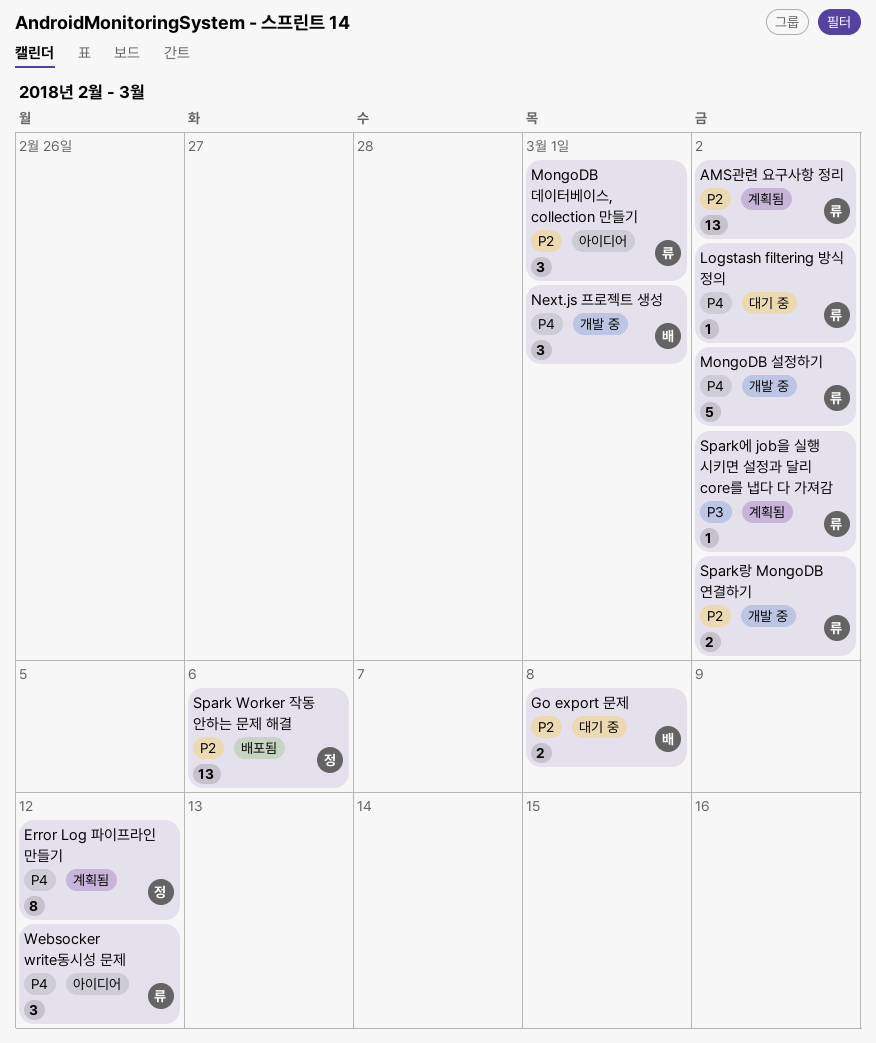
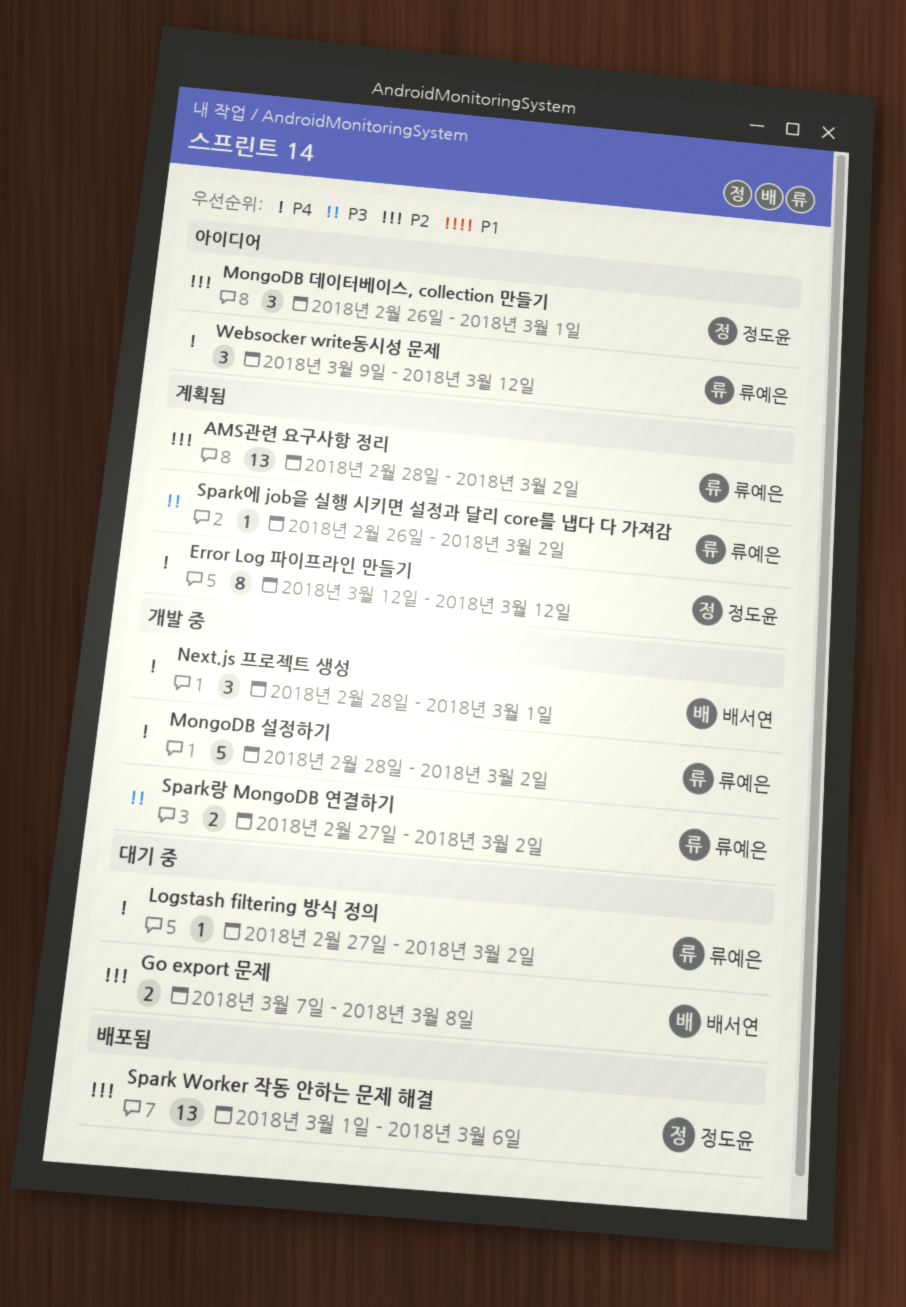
MongoDB 데이터베이스, collection 만들기, owner: 류예은 -> 정도윤
Spark랑 MongoDB 연결하기, priority: P2 -> P3

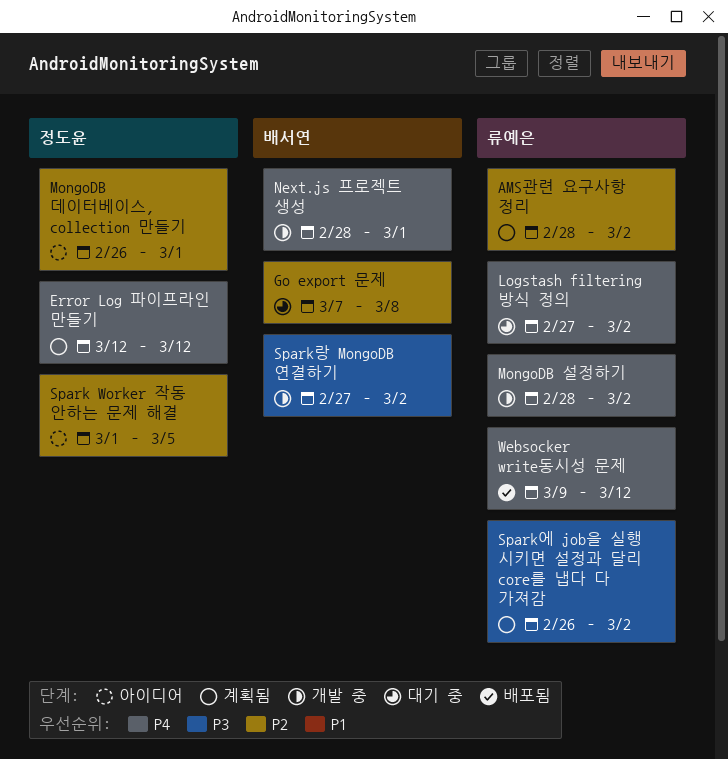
Spark Worker 작동 안하는 문제 해결, status: 배포됨 -> 아이디어
Spark Worker 작동 안하는 문제 해결, due: Mar 6 -> Mar 5
Spark랑 MongoDB 연결하기, owner: 류예은 -> 배서연
Websocker write동시성 문제, status: 아이디어 -> 배포됨

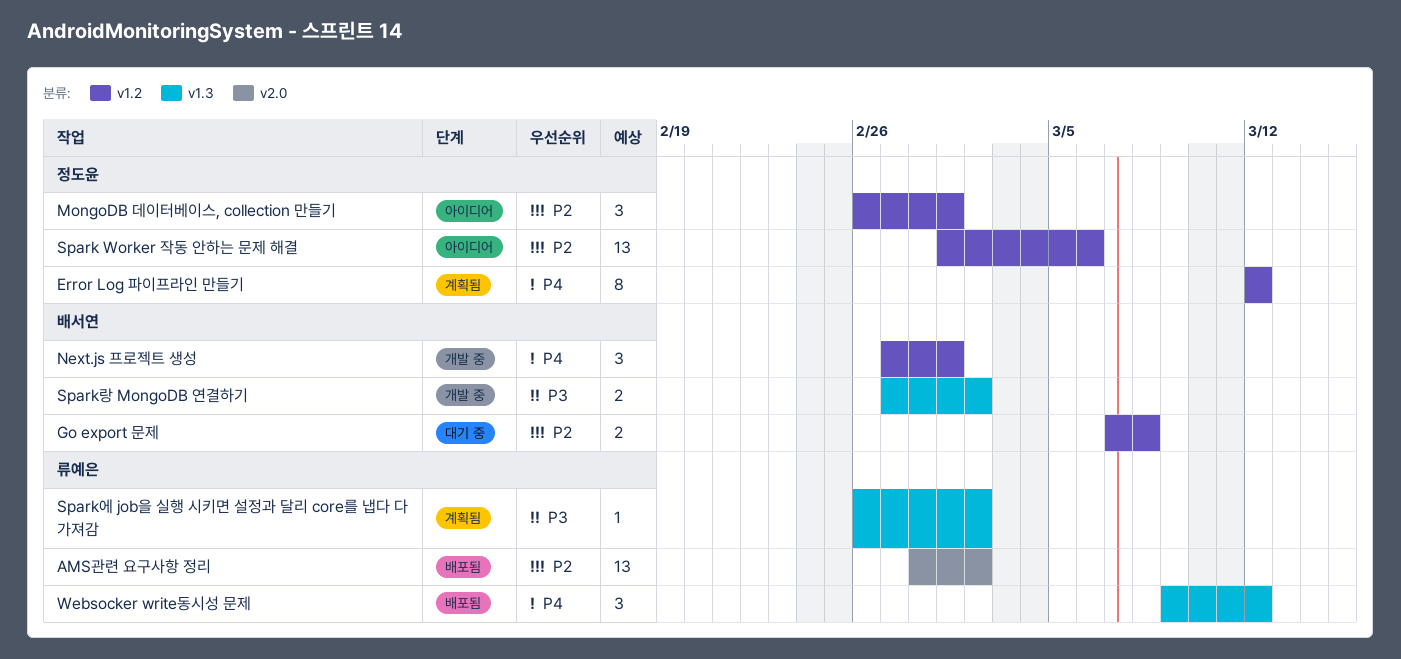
AMS관련 요구사항 정리, status: 계획됨 -> 배포됨
Logstash filtering 방식 정의: present -> none
MongoDB 설정하기: present -> none
Next.js 프로젝트 생성, start: Feb 28 -> Feb 27
Spark Worker 작동 안하는 문제 해결, due: Mar 5 -> Mar 6

